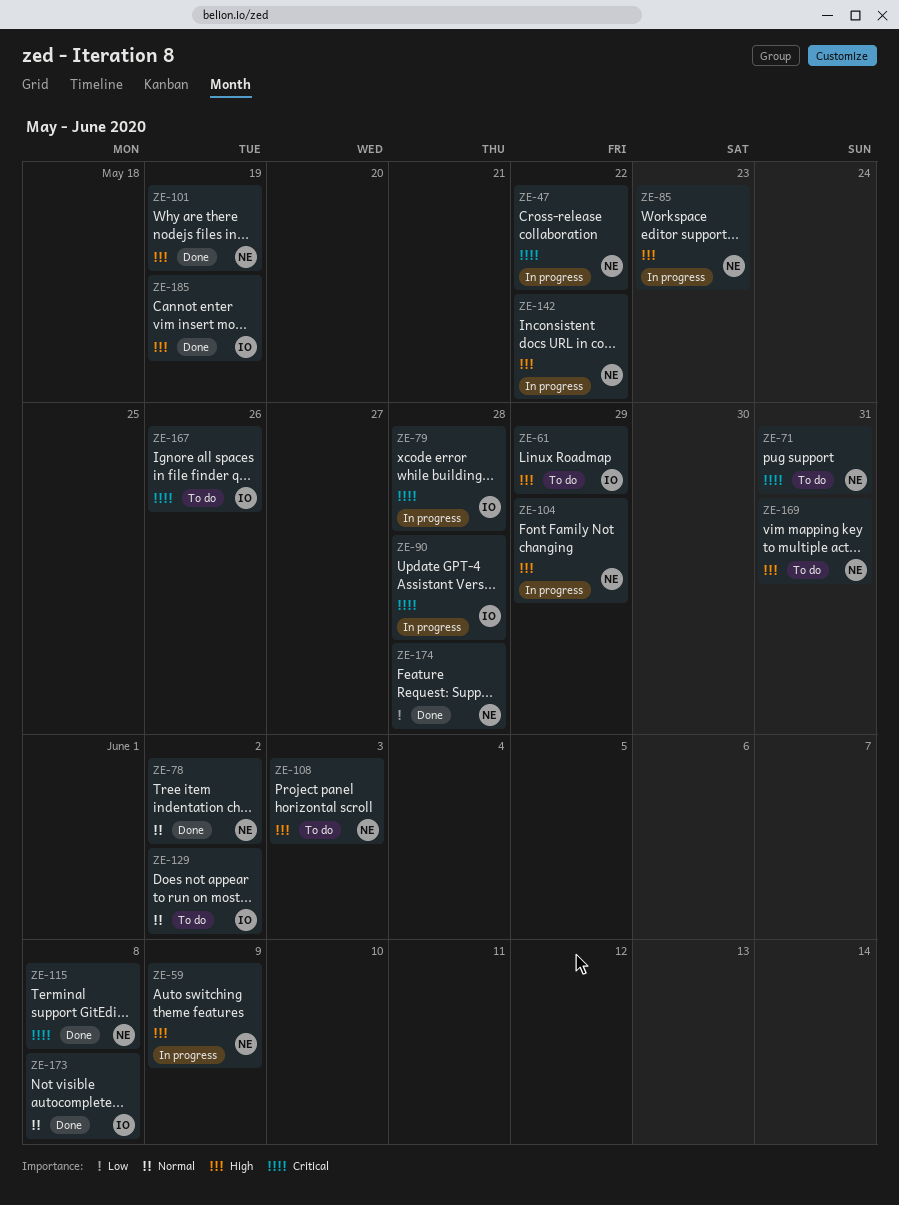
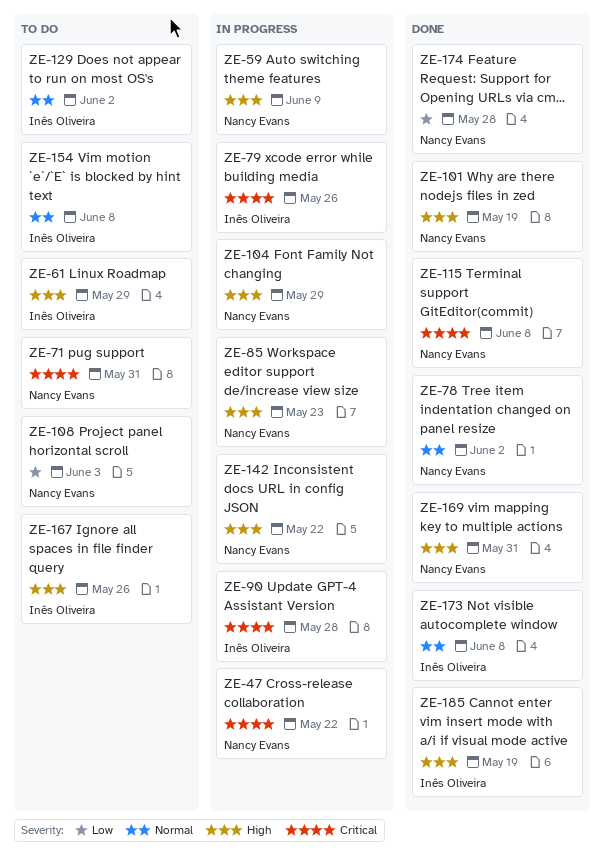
ZE-79, due: May 28 -> May 26
ZE-108, priority: High -> Low
ZE-154: none -> present
ZE-167, priority: Critical -> High
ZE-169, status: To do -> Done

